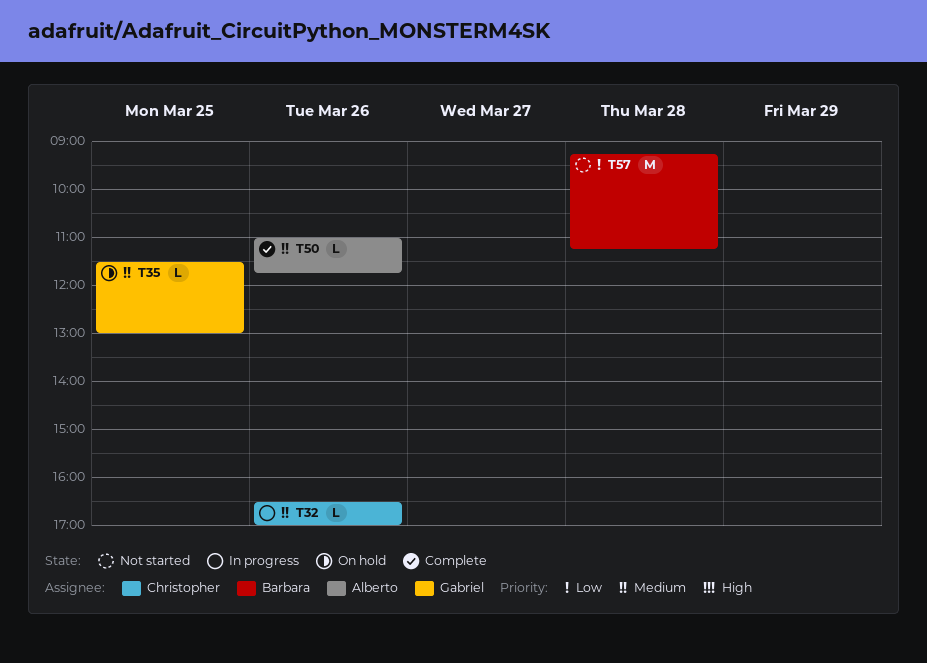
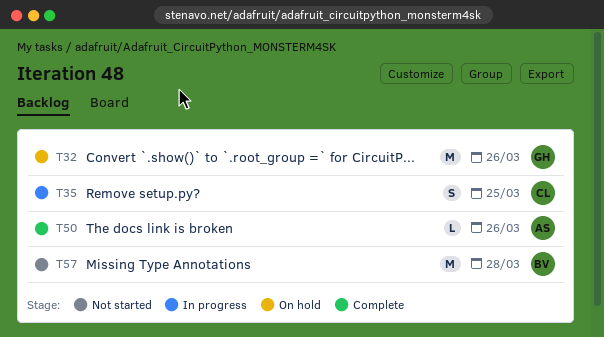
T32, status: In progress -> On hold
T32, owner: Christopher -> Gabriel
T32, estimate: L -> M
T35, status: On hold -> In progress
T35, owner: Gabriel -> Christopher
T35, estimate: L -> S

